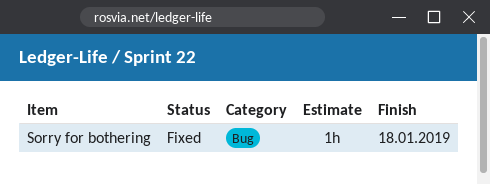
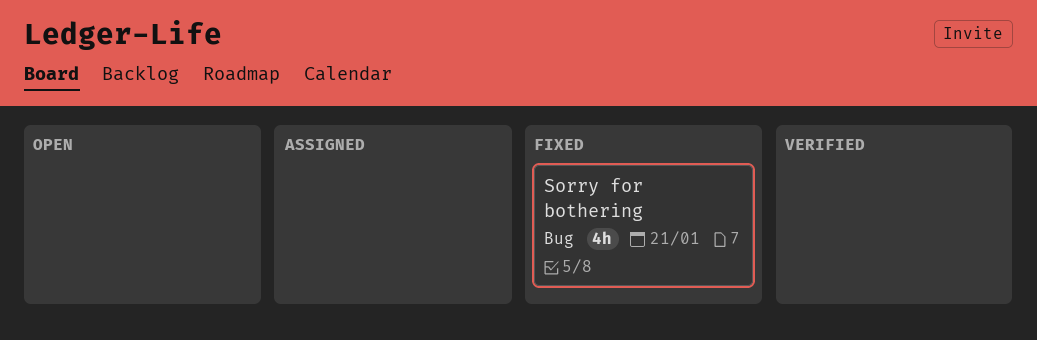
Sorry for bothering, estimate: 1h -> 4h
Sorry for bothering, due: Jan 18 -> Jan 21

